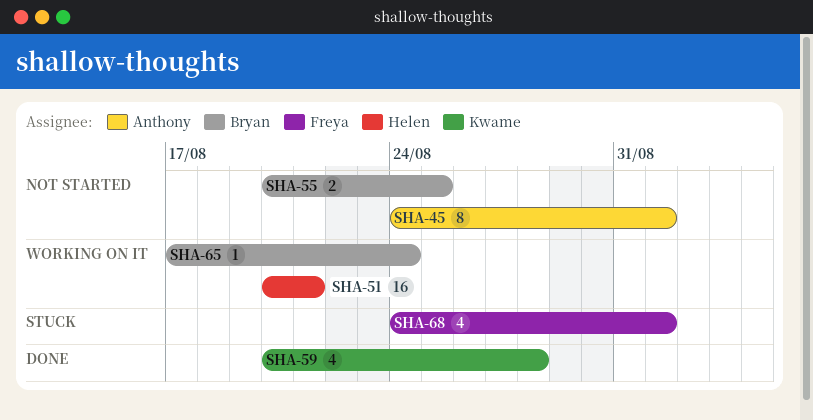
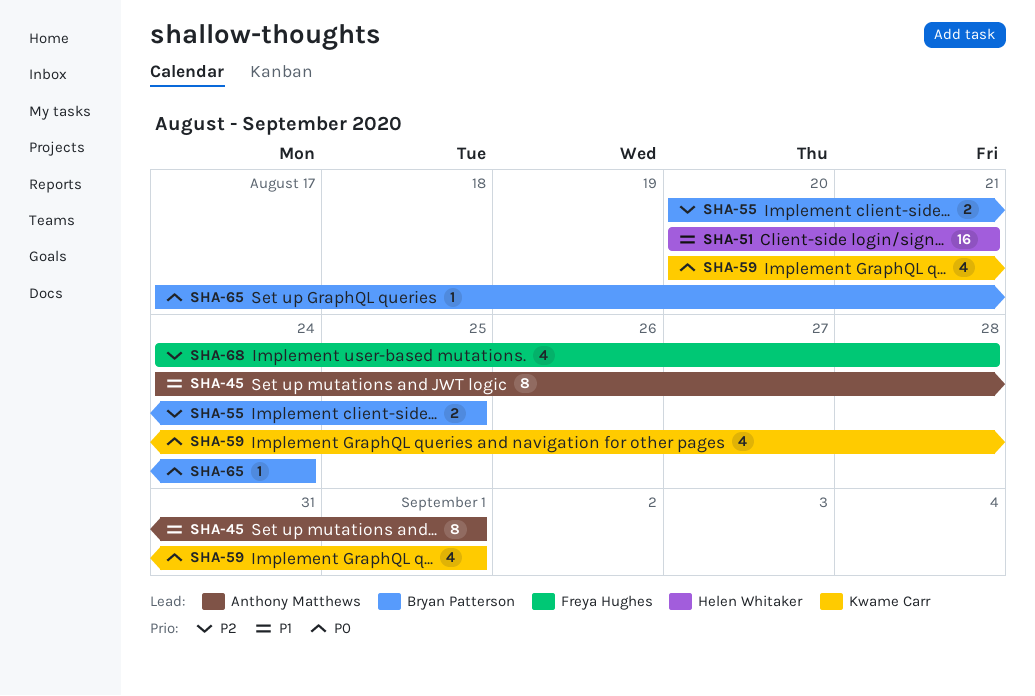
SHA-59, due: Aug 28 -> Sep 1
SHA-68, due: Sep 1 -> Aug 28

